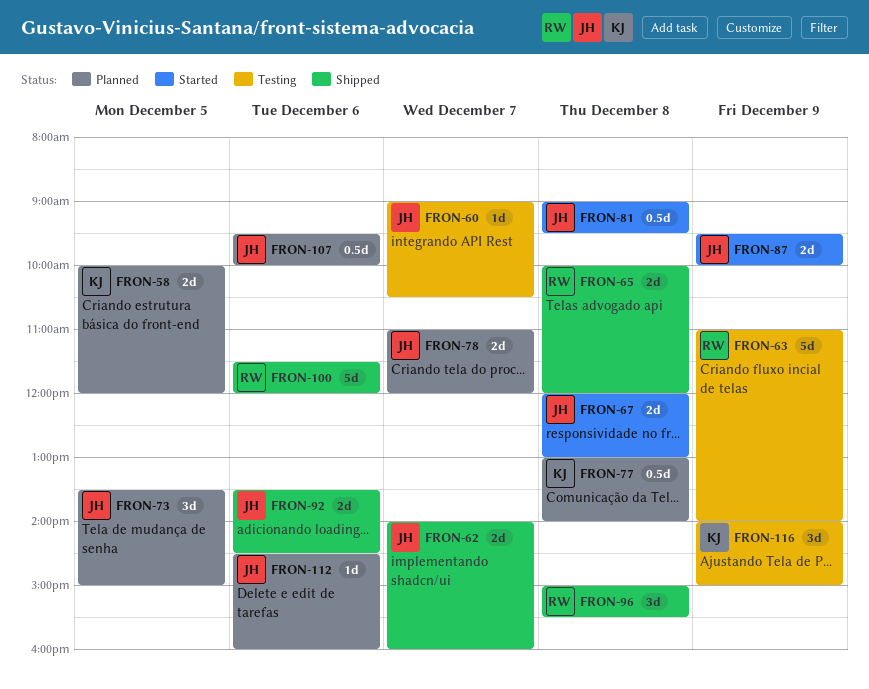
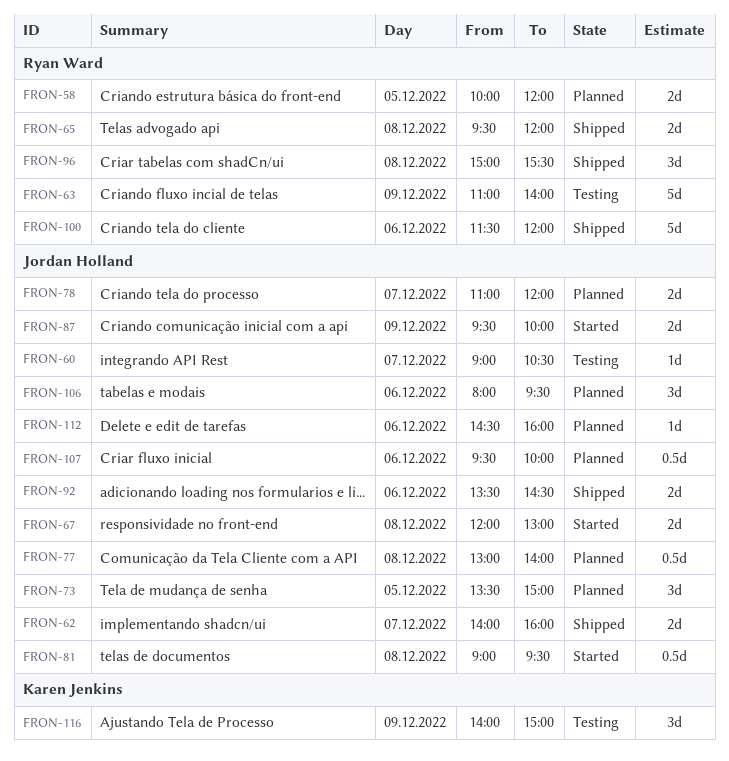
FRON-58, owner: Karen Jenkins -> Ryan Ward
FRON-65, begins: 10:00 -> 09:30
FRON-77, owner: Karen Jenkins -> Jordan Holland
FRON-106: none -> present

